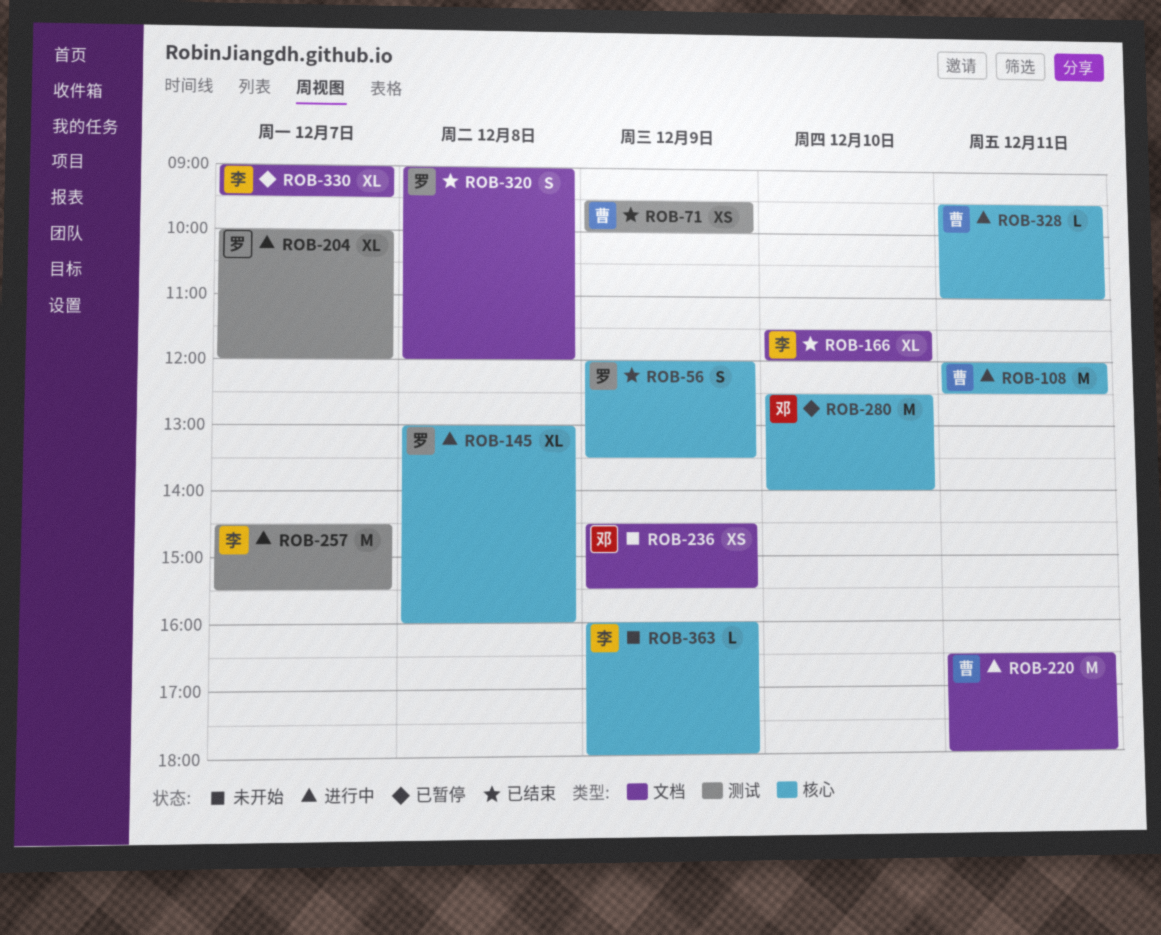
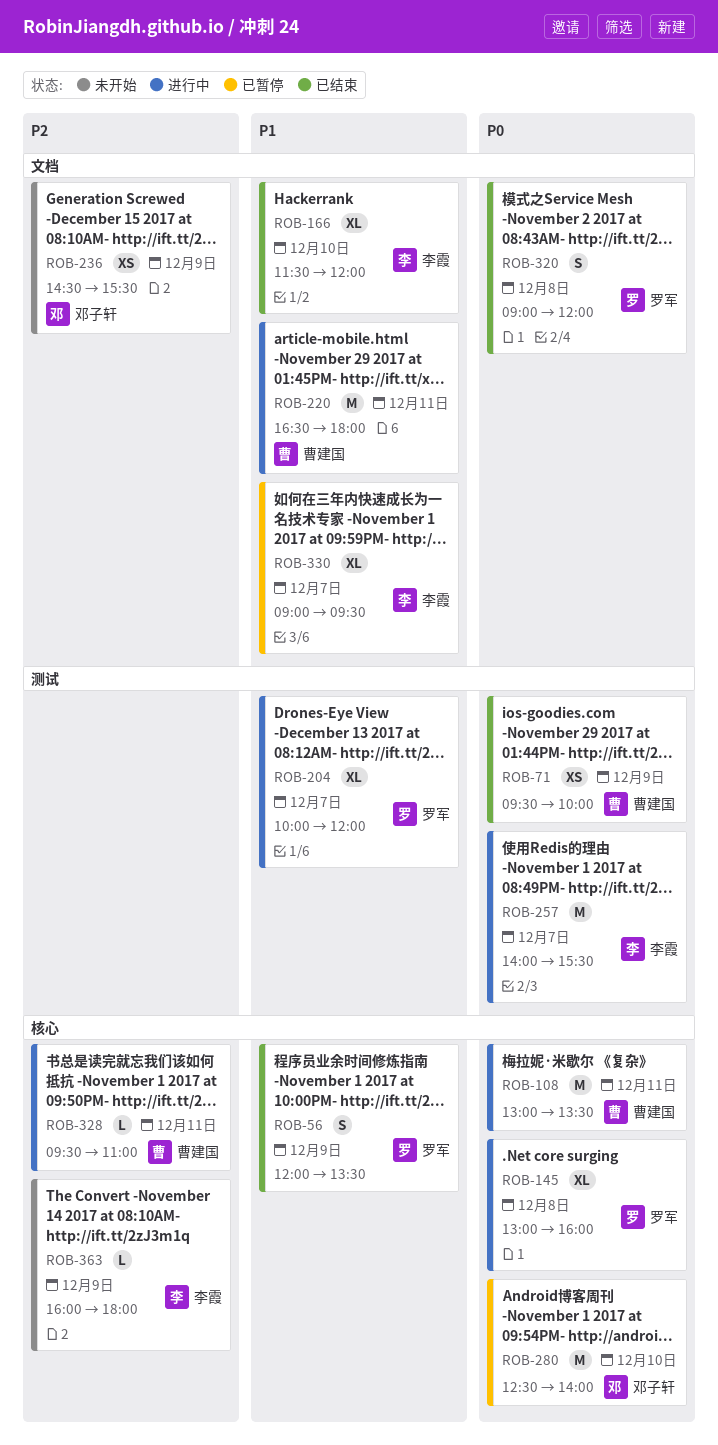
ROB-108, begins: 12:00 -> 13:00
ROB-108, ends: 12:30 -> 13:30
ROB-257, begins: 14:30 -> 14:00

